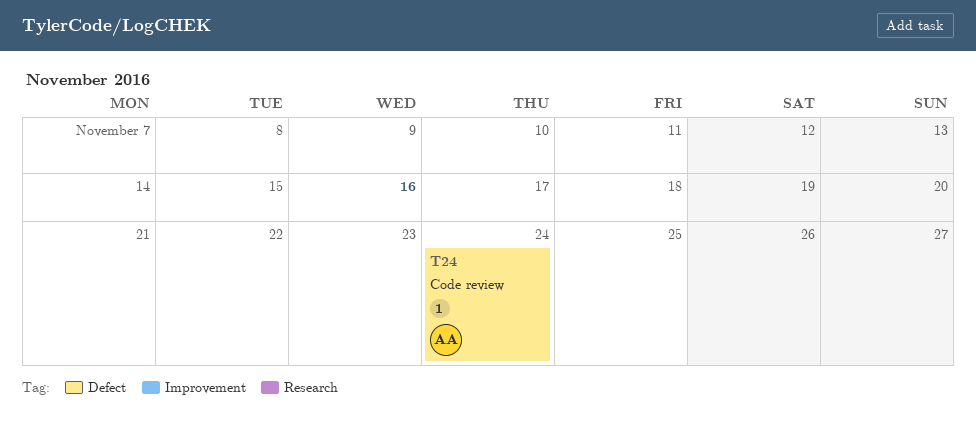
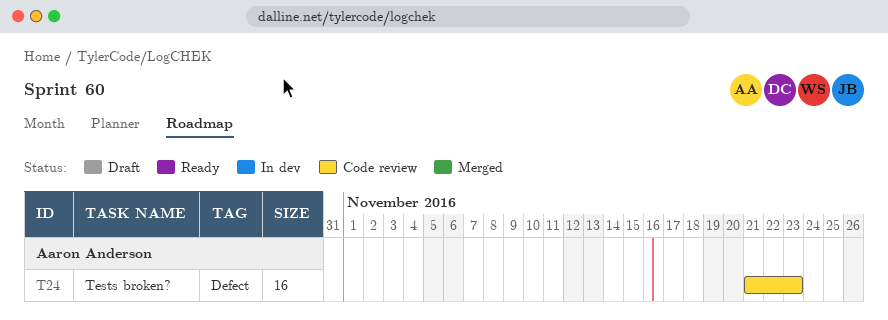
T24, estimate: 1 -> 16
T24, due: Nov 24 -> Nov 23

